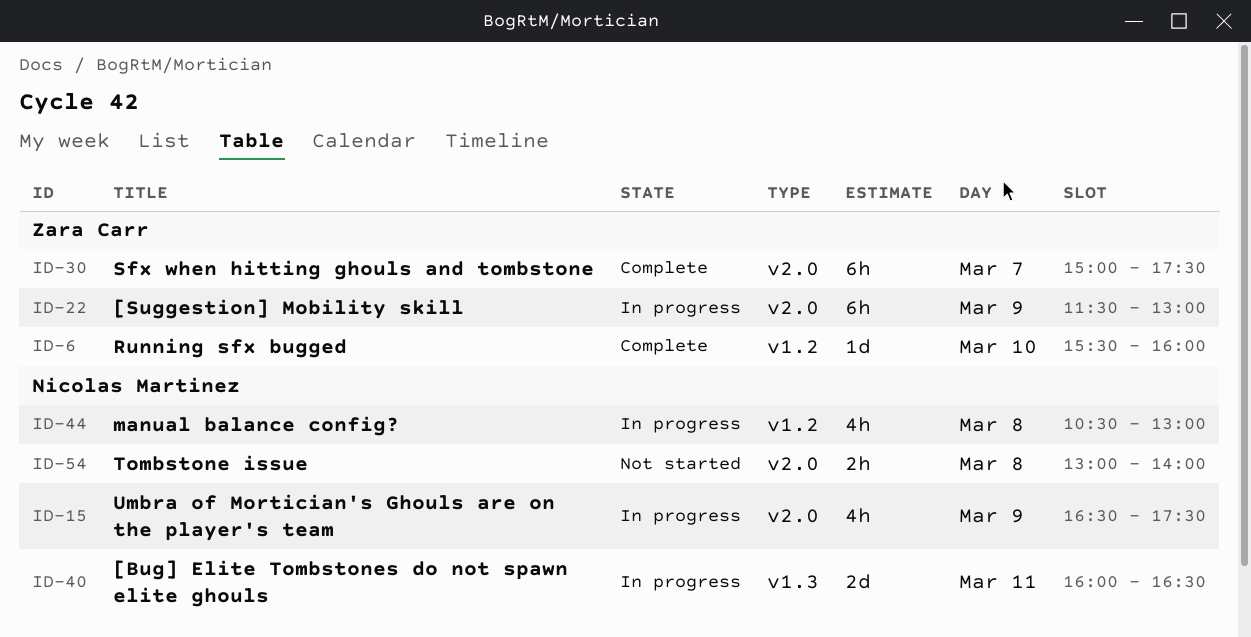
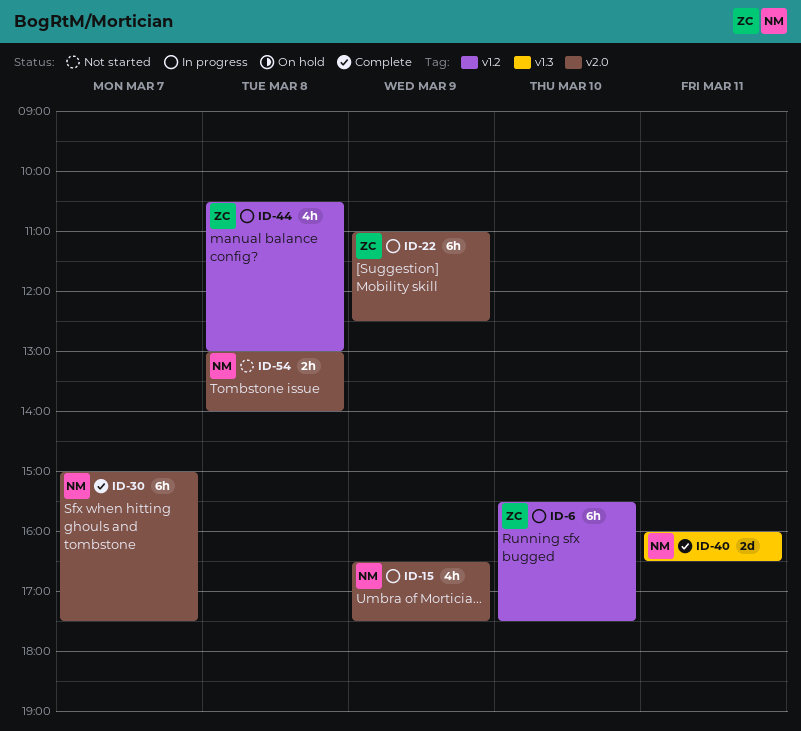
ID-6, status: Complete -> In progress
ID-6, estimate: 1d -> 6h
ID-6, ends: 16:00 -> 17:30
ID-22, begins: 11:30 -> 11:00
ID-22, ends: 13:00 -> 12:30
ID-30, owner: Zara Carr -> Nicolas Martinez
ID-40, status: In progress -> Complete
ID-44, owner: Nicolas Martinez -> Zara Carr

